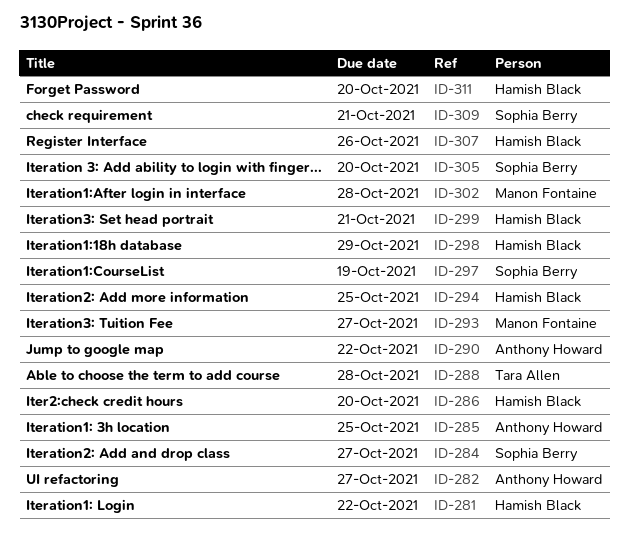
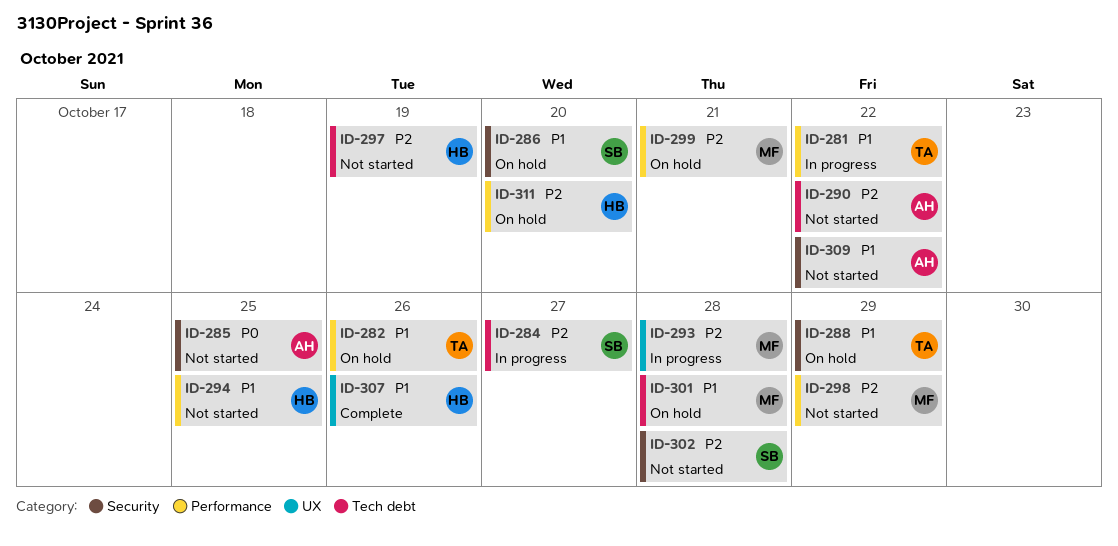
ID-281, owner: Hamish Black -> Tara Allen
ID-282, owner: Anthony Howard -> Tara Allen
ID-282, due: Oct 27 -> Oct 26
ID-286, owner: Hamish Black -> Sophia Berry
ID-288, due: Oct 28 -> Oct 29
ID-293, due: Oct 27 -> Oct 28
ID-297, owner: Sophia Berry -> Hamish Black
ID-298, owner: Hamish Black -> Manon Fontaine
ID-299, owner: Hamish Black -> Manon Fontaine
ID-301: none -> present
ID-302, owner: Manon Fontaine -> Sophia Berry
ID-305: present -> none
ID-309, owner: Sophia Berry -> Anthony Howard
ID-309, due: Oct 21 -> Oct 22

